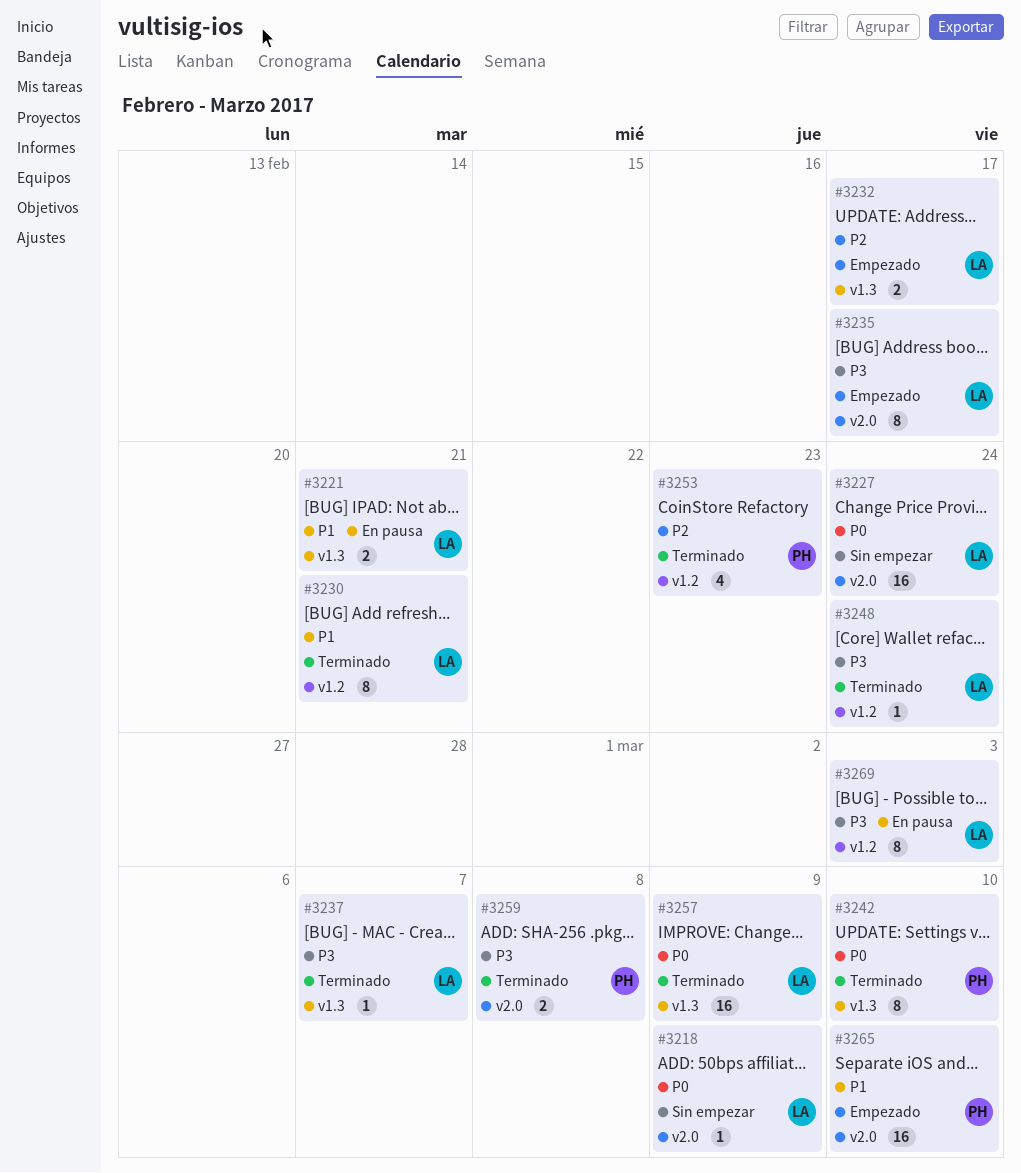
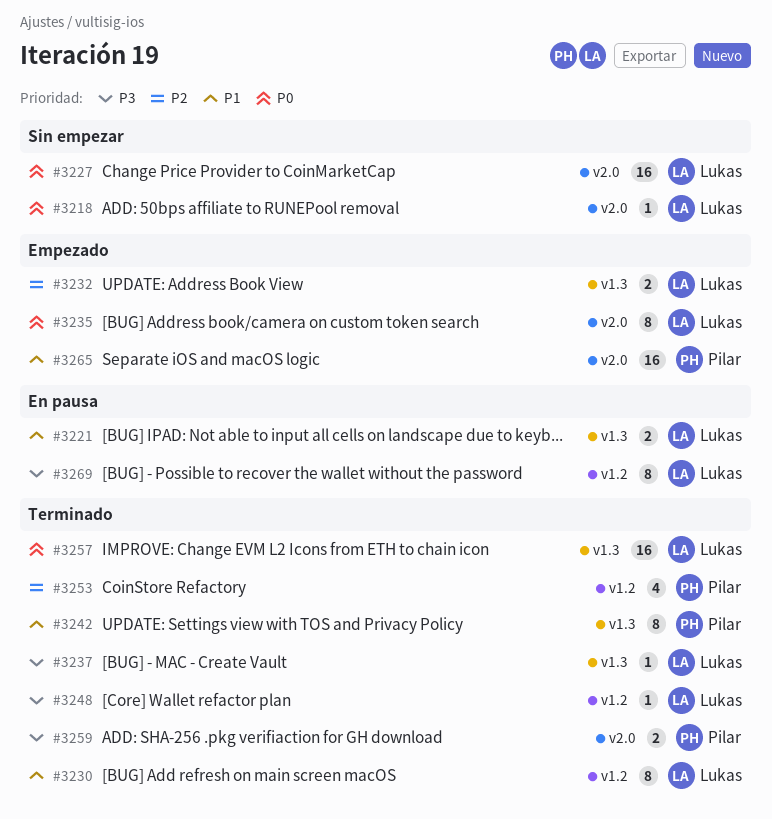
#3235, priority: P3 -> P0
#3242, priority: P0 -> P1

